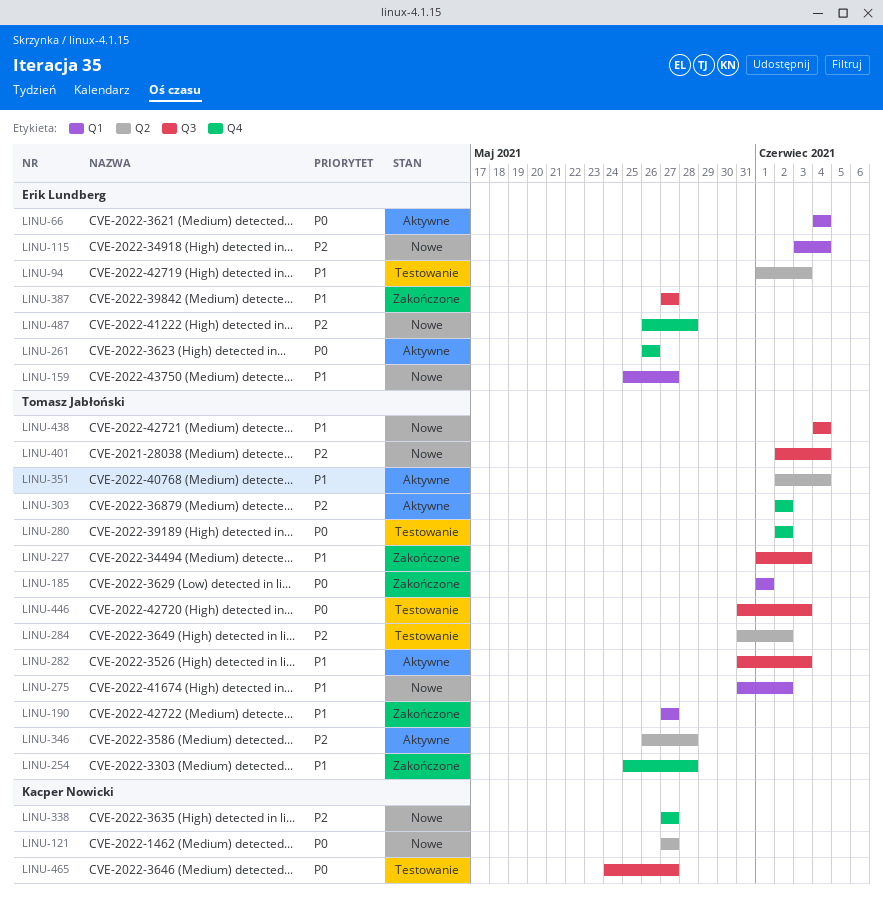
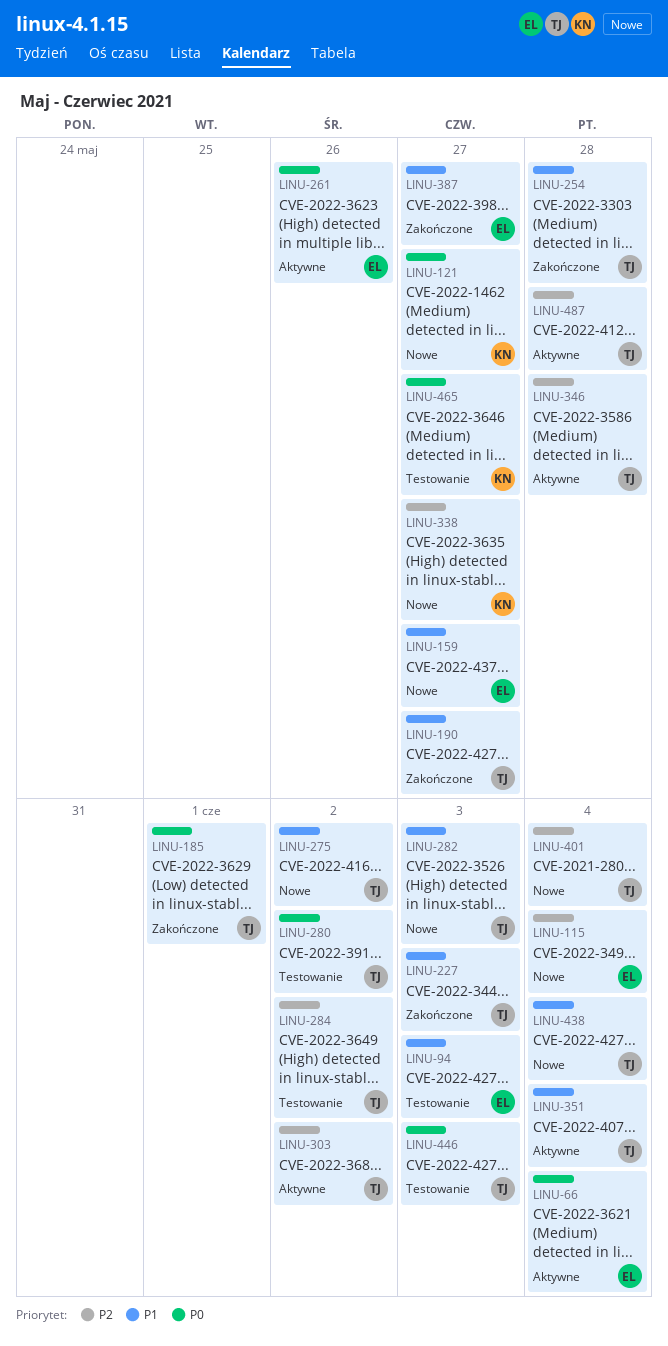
LINU-282, status: Aktywne -> Nowe
LINU-487, status: Nowe -> Aktywne
LINU-487, owner: Erik Lundberg -> Tomasz Jabłoński

